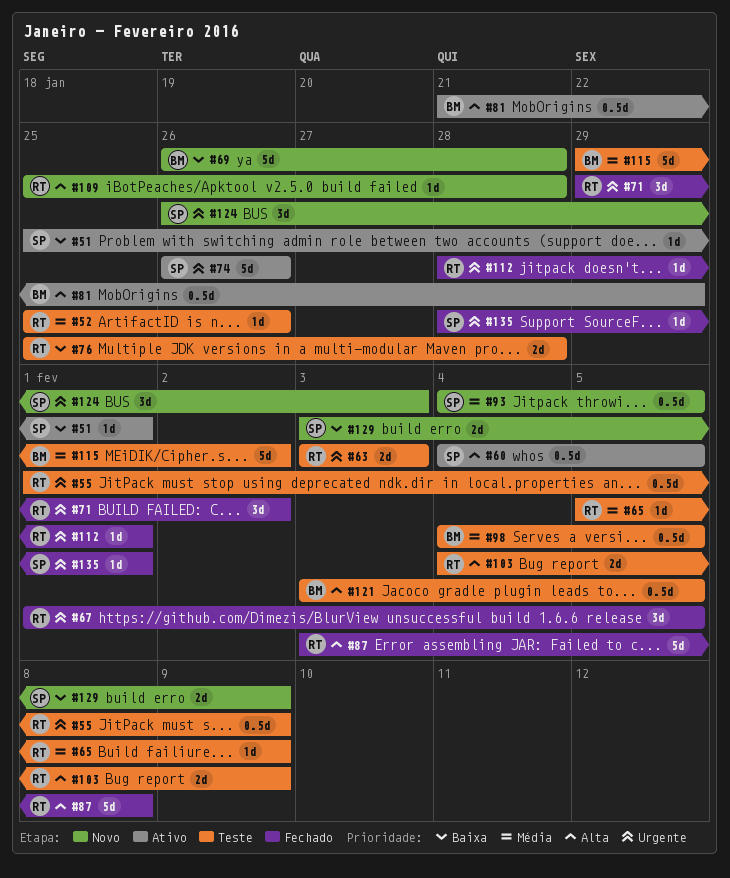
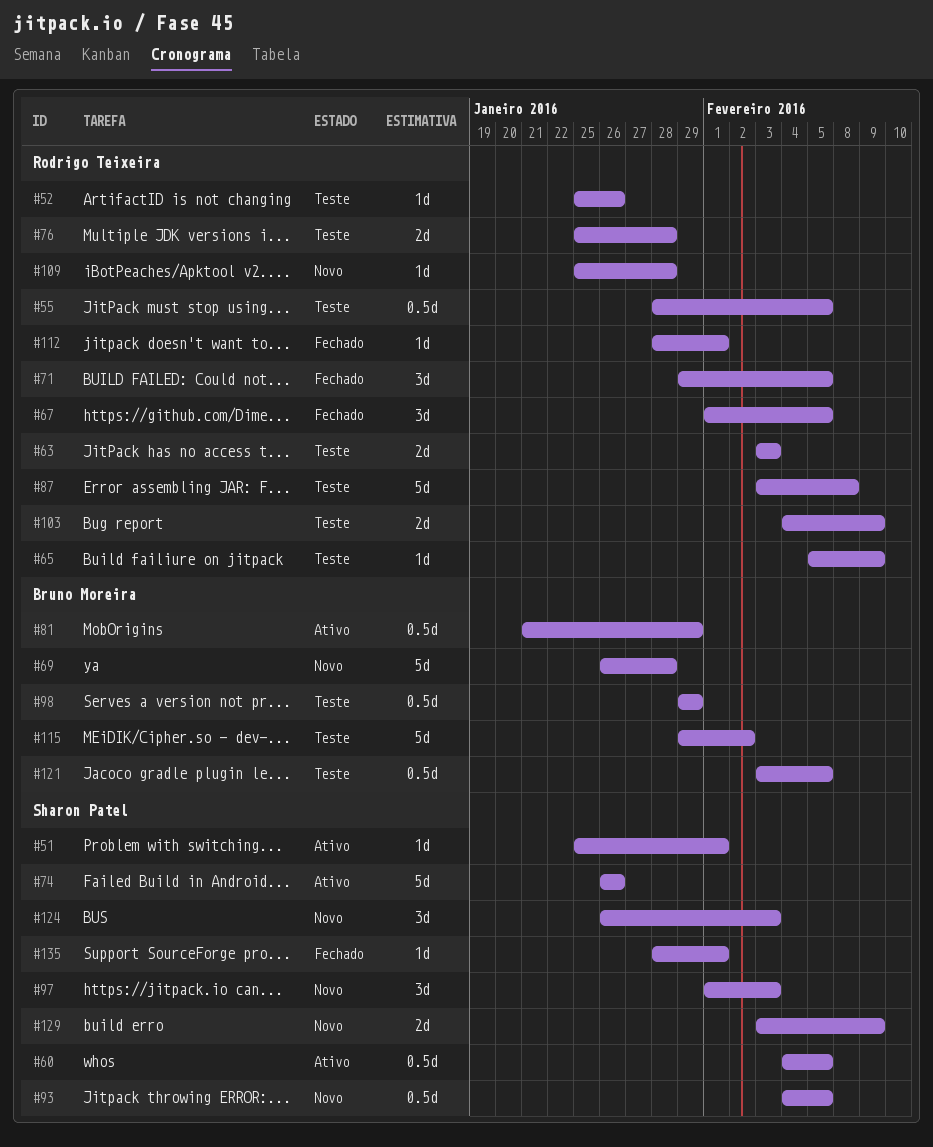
#55, start: Feb 1 -> Jan 28
#55, due: Feb 9 -> Feb 5
#71, due: Feb 2 -> Feb 5
#87, status: Fechado -> Teste
#97: none -> present
#98, start: Feb 4 -> Jan 29
#98, due: Feb 5 -> Jan 29

